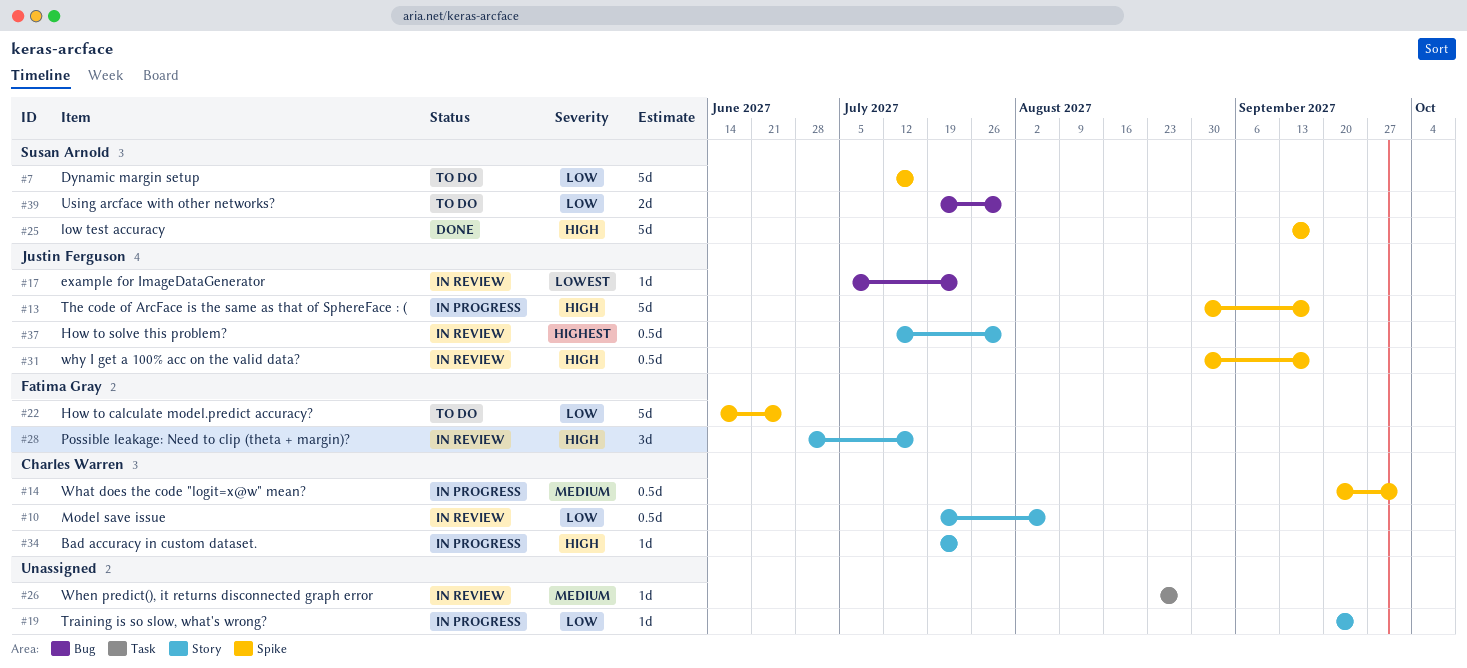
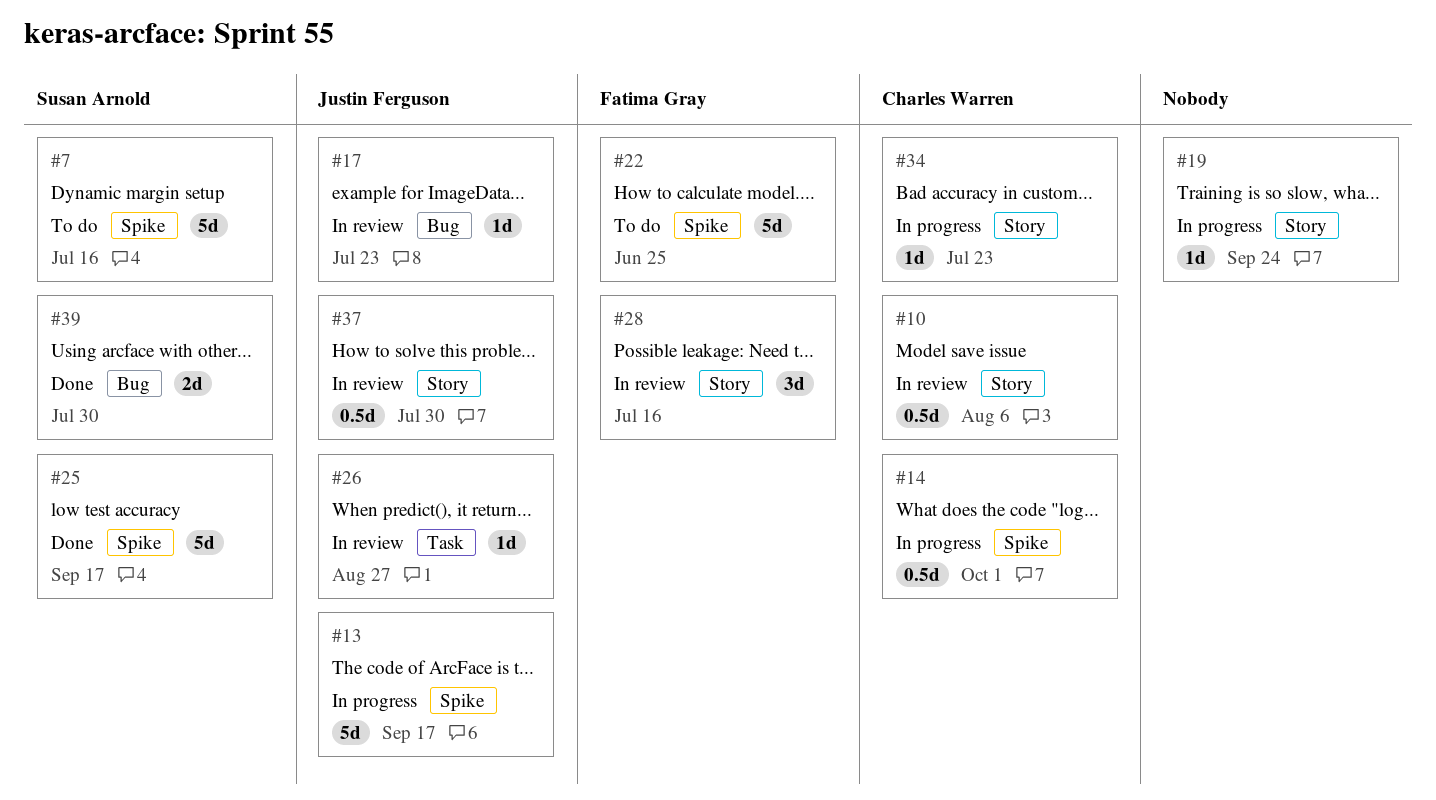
#26, owner: none -> Justin Ferguson
#31: present -> none
#39, status: To do -> Done

